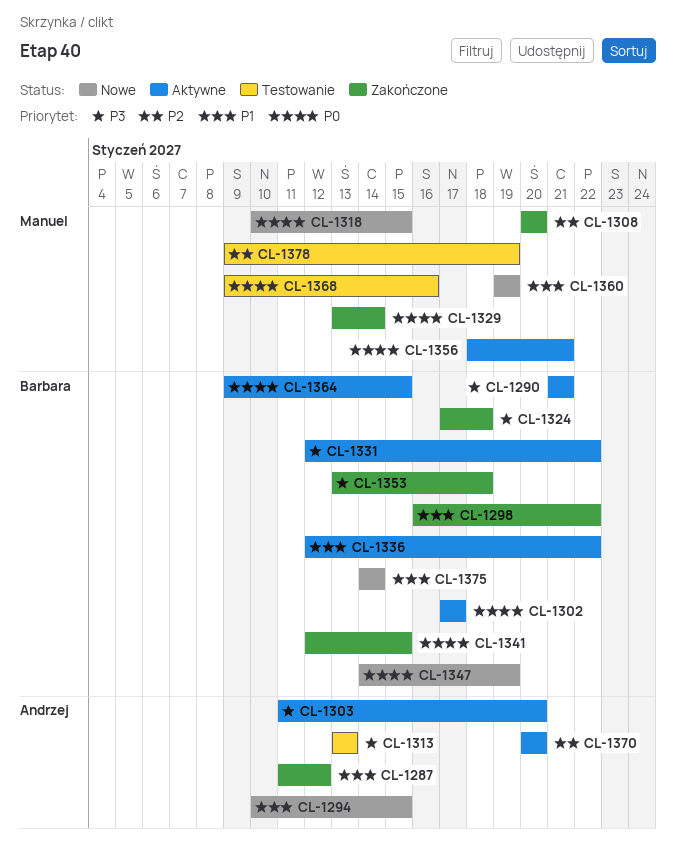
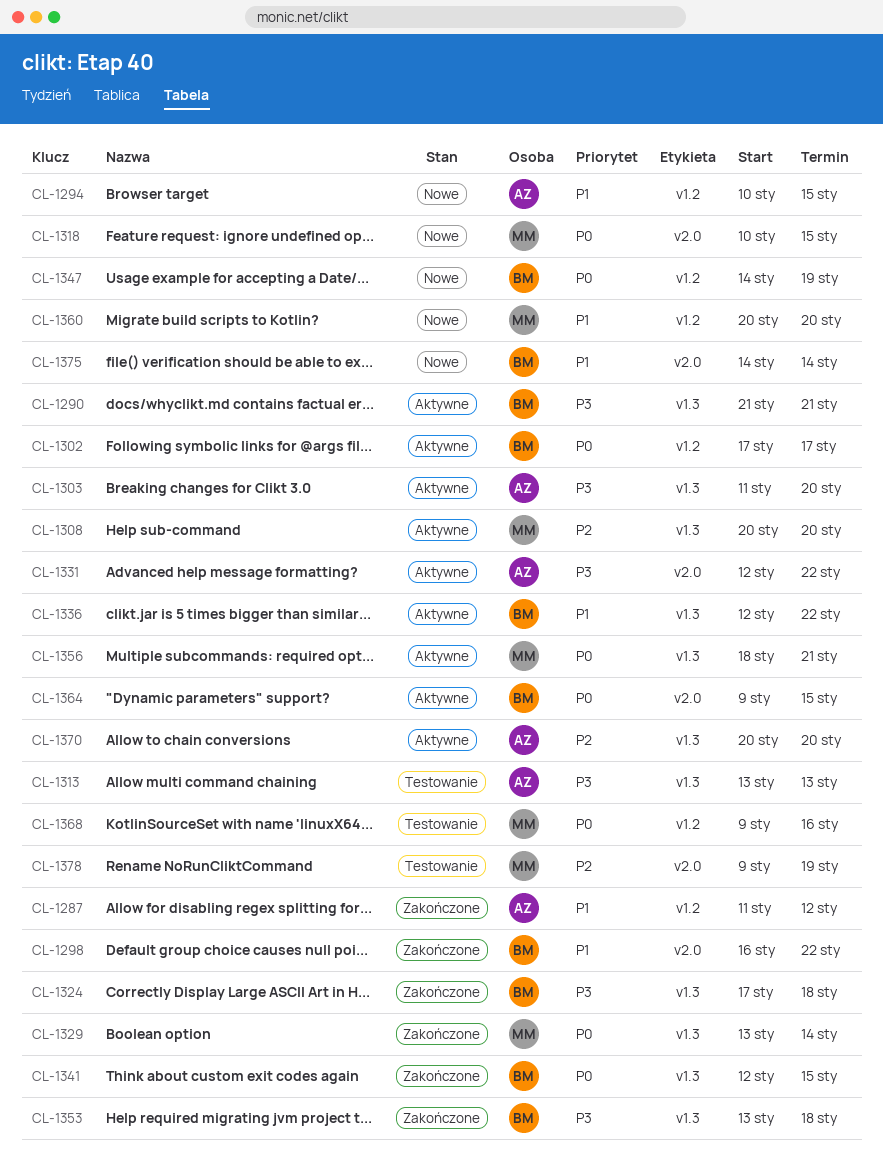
CL-1308, status: Zakończone -> Aktywne
CL-1331, owner: Barbara -> Andrzej
CL-1360, start: Jan 19 -> Jan 20
CL-1360, due: Jan 19 -> Jan 20

